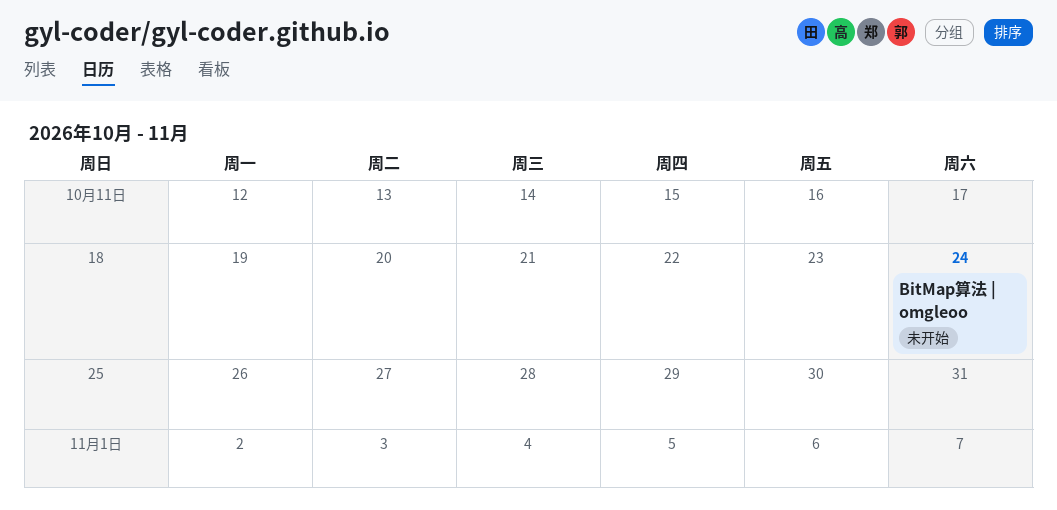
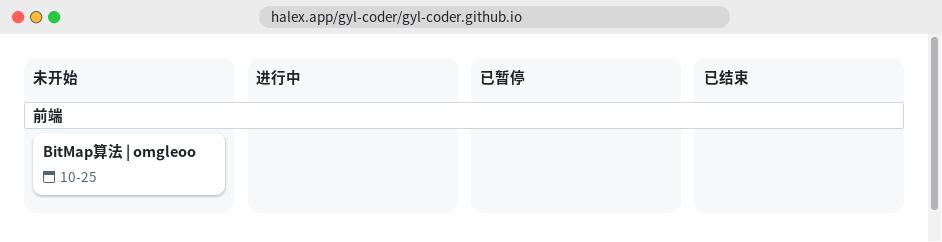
BitMap算法 | omgleoo, due: Oct 24 -> Oct 25

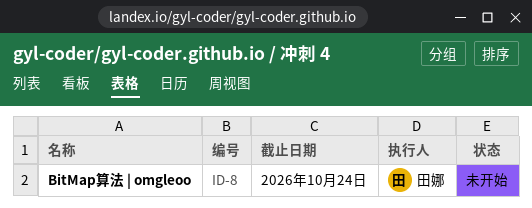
BitMap算法 | omgleoo, due: Oct 25 -> Oct 24

